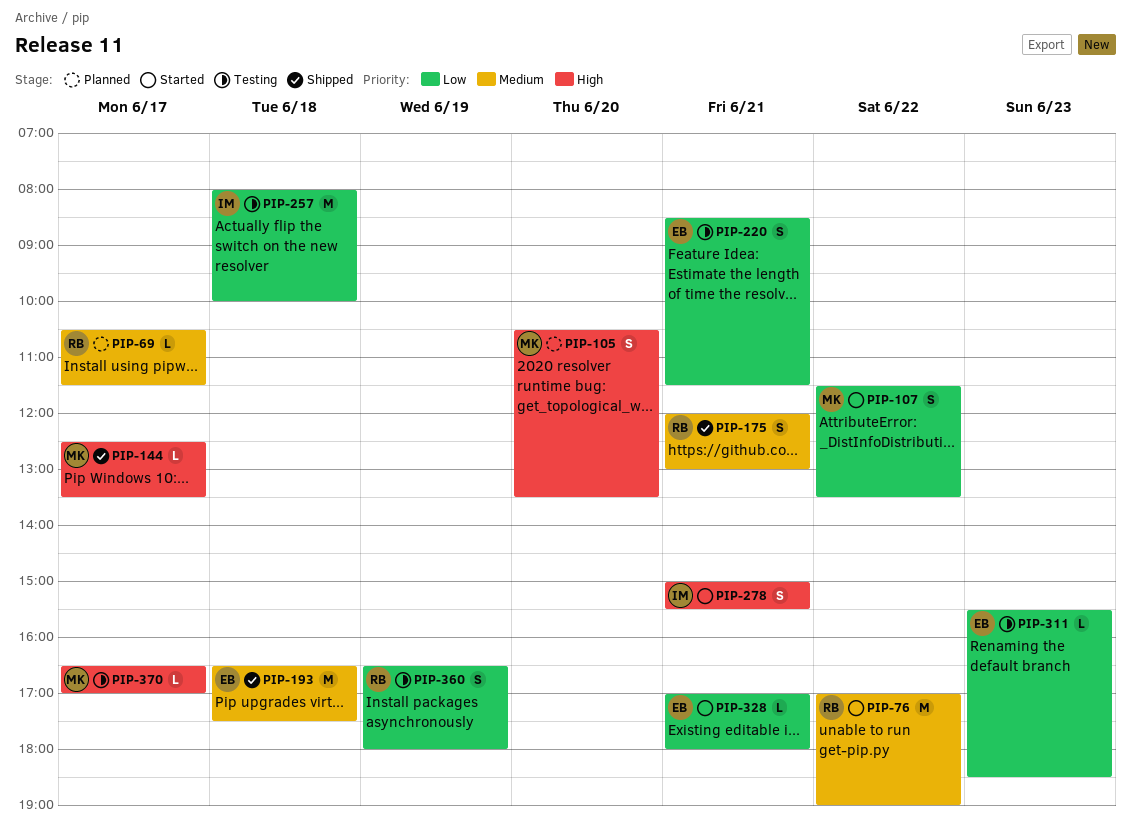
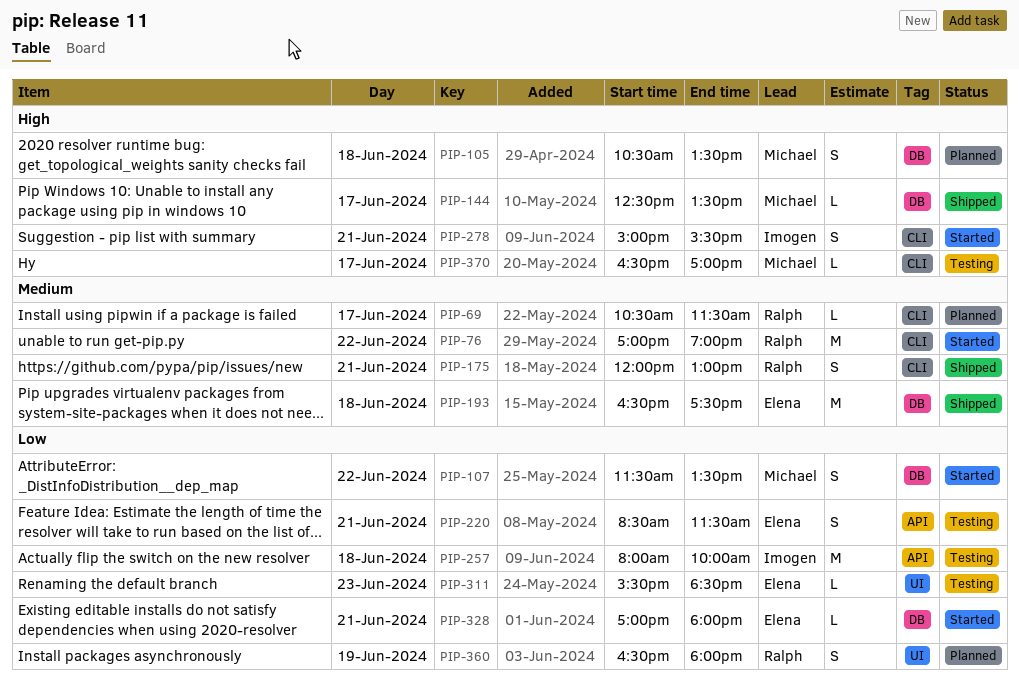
PIP-105, day: Jun 20 -> Jun 18
PIP-360, status: Testing -> Planned

